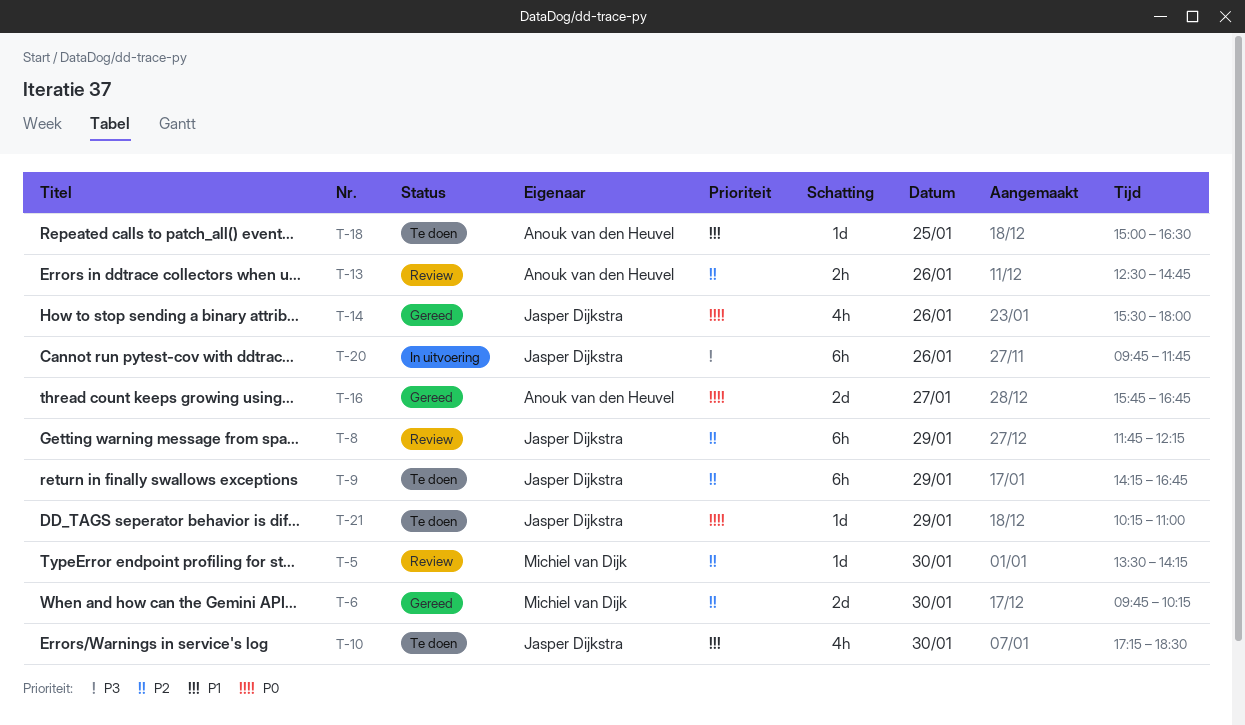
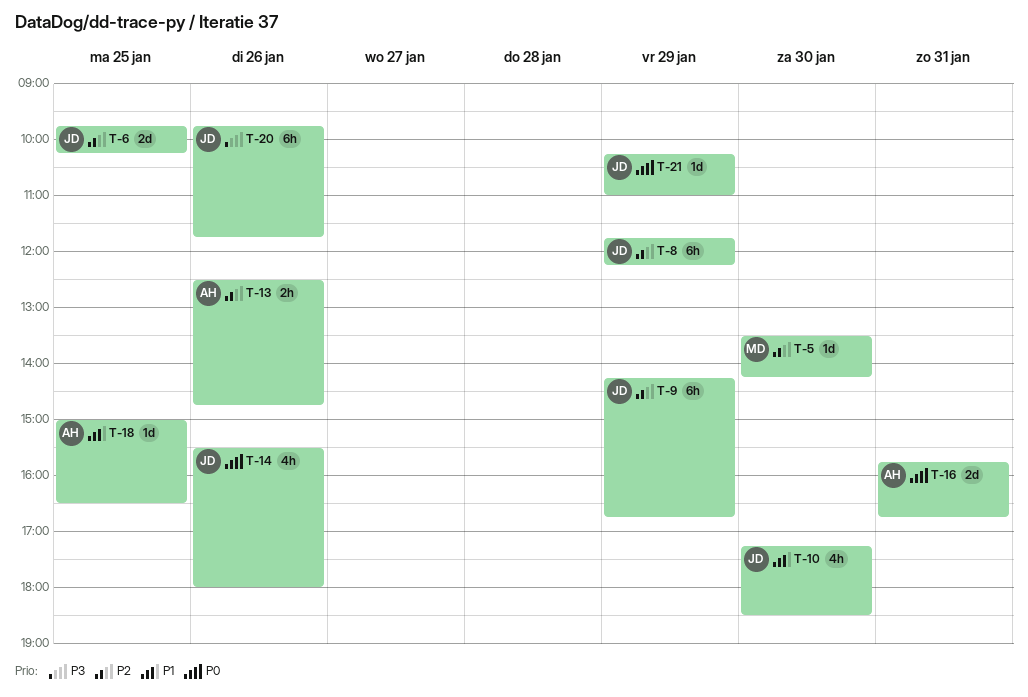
T-6, owner: Michiel van Dijk -> Jasper Dijkstra
T-6, day: Jan 30 -> Jan 25
T-16, day: Jan 27 -> Jan 31

